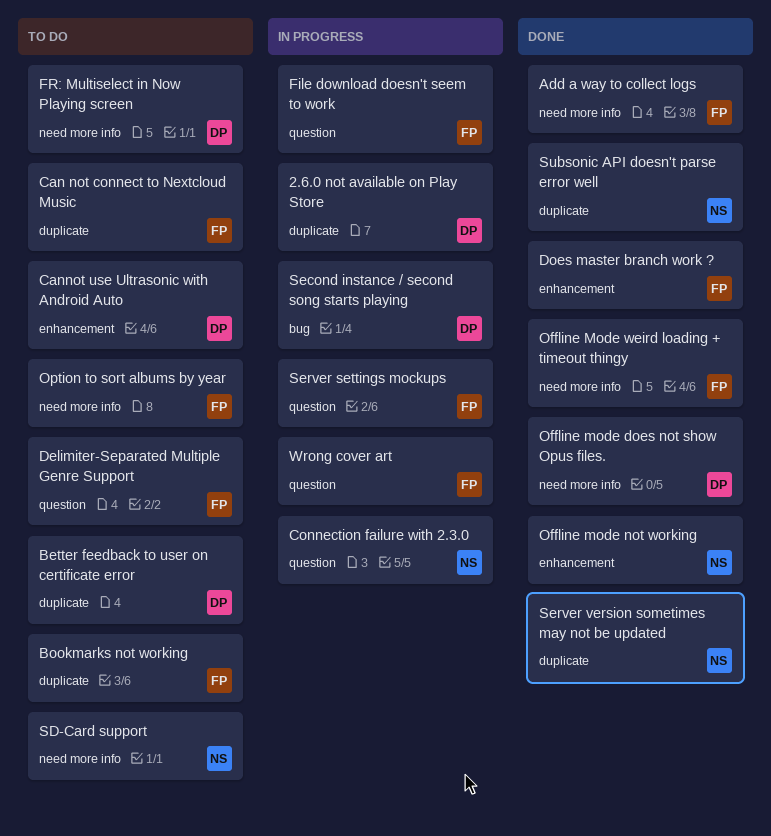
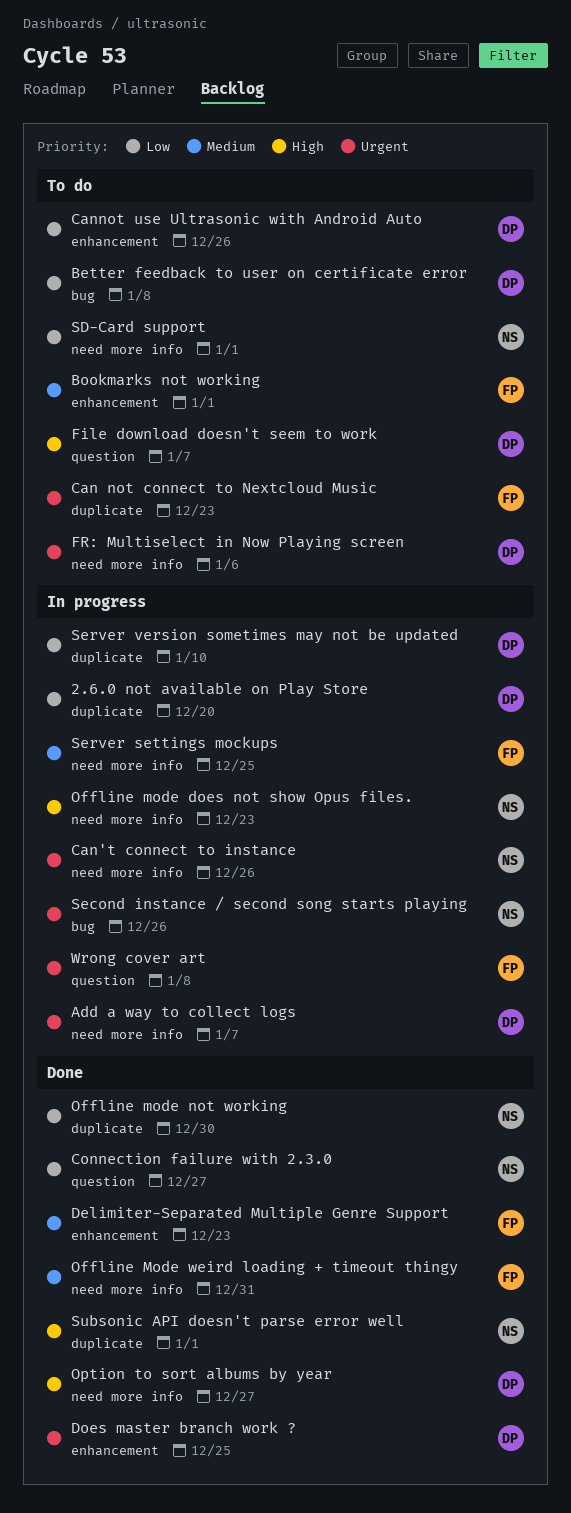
Add a way to collect logs, status: Done -> In progress
Add a way to collect logs, owner: FP -> DP
Better feedback to user on certificate error, label: duplicate -> bug
Bookmarks not working, label: duplicate -> enhancement
Can't connect to instance: none -> present
Connection failure with 2.3.0, status: In progress -> Done
Delimiter-Separated Multiple Genre Support, status: To do -> Done
Delimiter-Separated Multiple Genre Support, label: question -> enhancement
Does master branch work ?, owner: FP -> DP
File download doesn't seem to work, status: In progress -> To do
File download doesn't seem to work, owner: FP -> DP
Offline mode does not show Opus files., status: Done -> In progress
Offline mode does not show Opus files., owner: DP -> NS
Offline mode not working, label: enhancement -> duplicate
Option to sort albums by year, status: To do -> Done
Option to sort albums by year, owner: FP -> DP
Second instance / second song starts playing, owner: DP -> NS
Server settings mockups, label: question -> need more info
Server version sometimes may not be updated, status: Done -> In progress
Server version sometimes may not be updated, owner: NS -> DP

